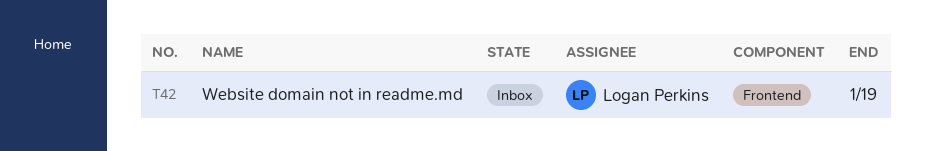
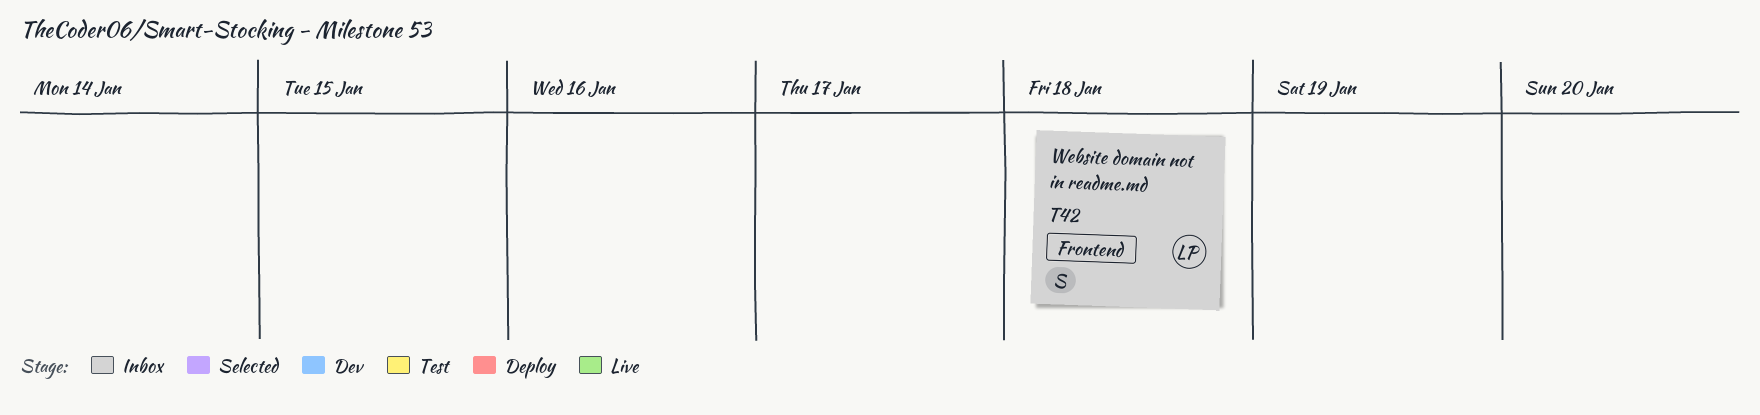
T42, due: Jan 19 -> Jan 18

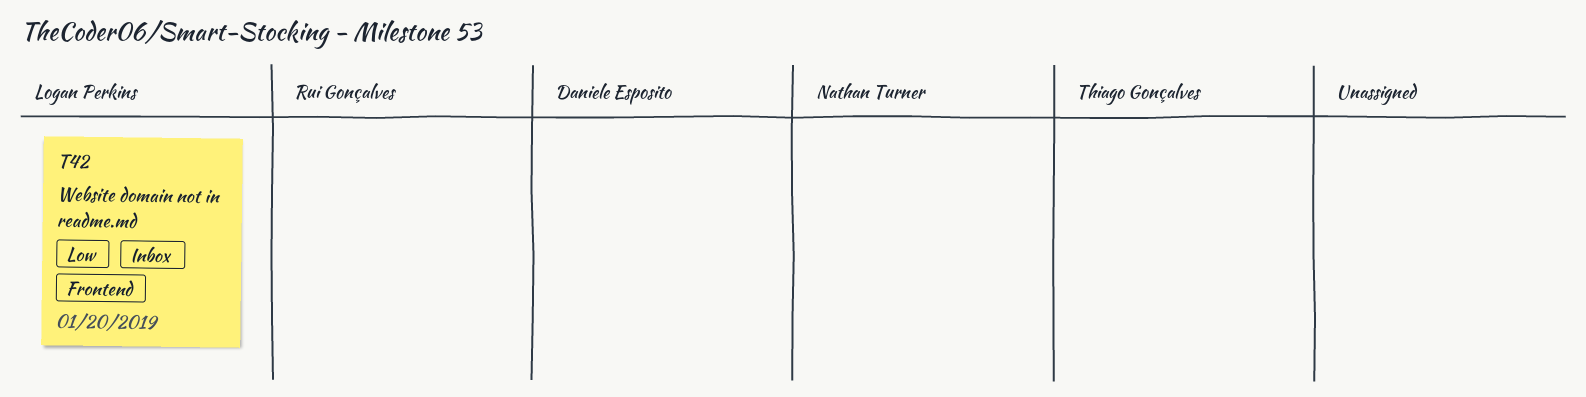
T42, due: Jan 18 -> Jan 20

